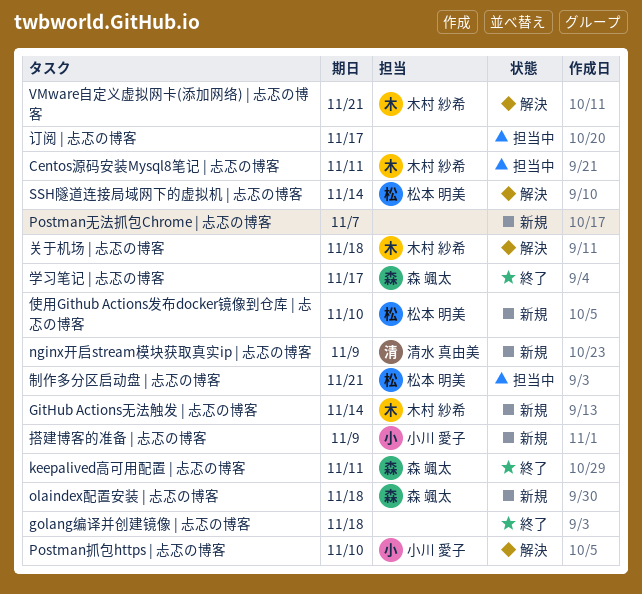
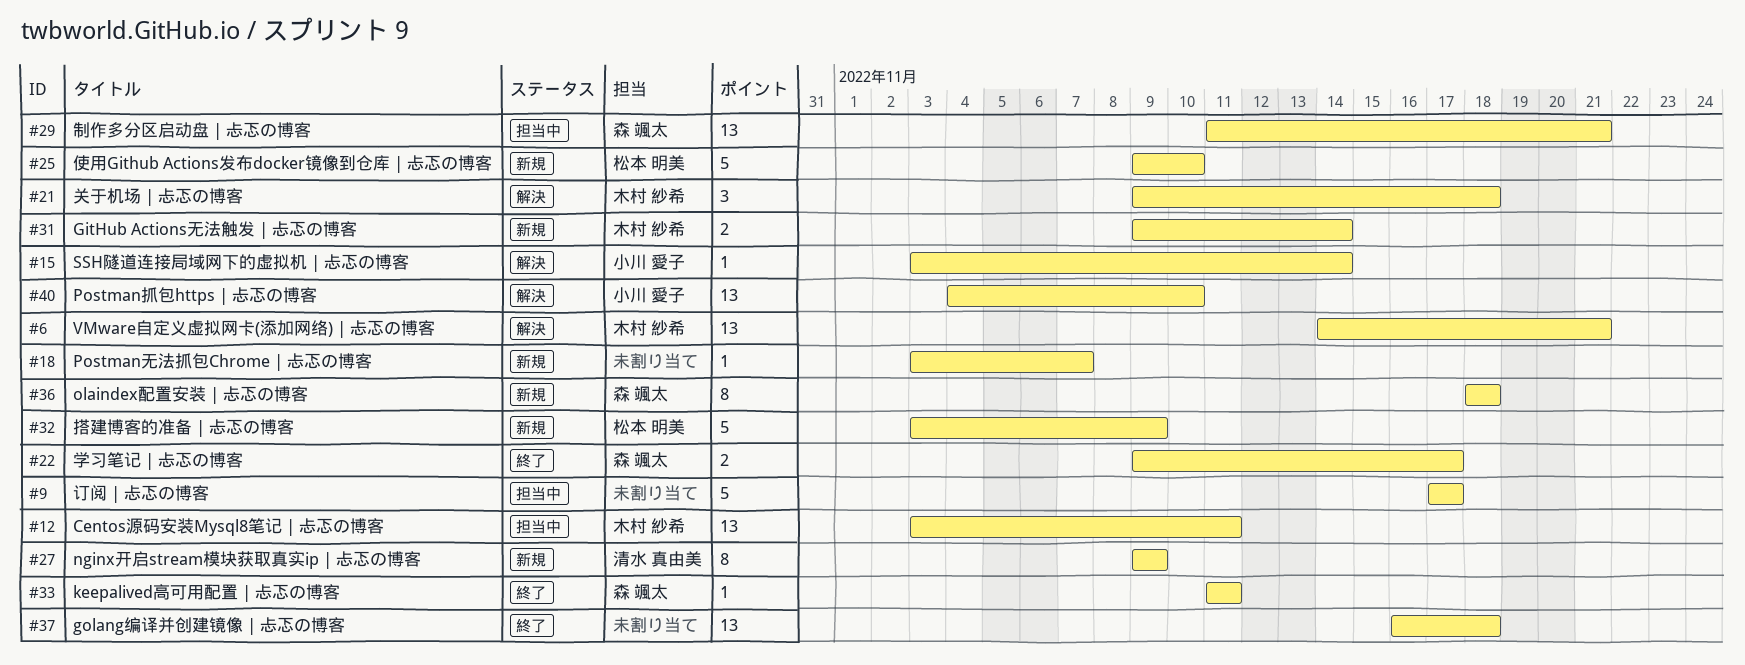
SSH隧道连接局域网下的虚拟机 | 忐忑の博客, owner: 松本 明美 -> 小川 愛子
制作多分区启动盘 | 忐忑の博客, owner: 松本 明美 -> 森 颯太
搭建博客的准备 | 忐忑の博客, owner: 小川 愛子 -> 松本 明美

